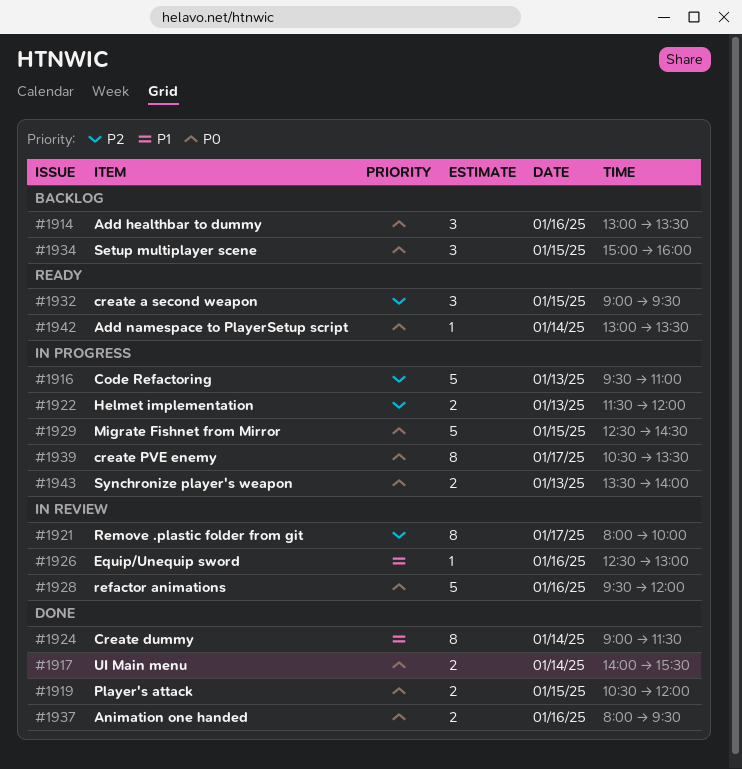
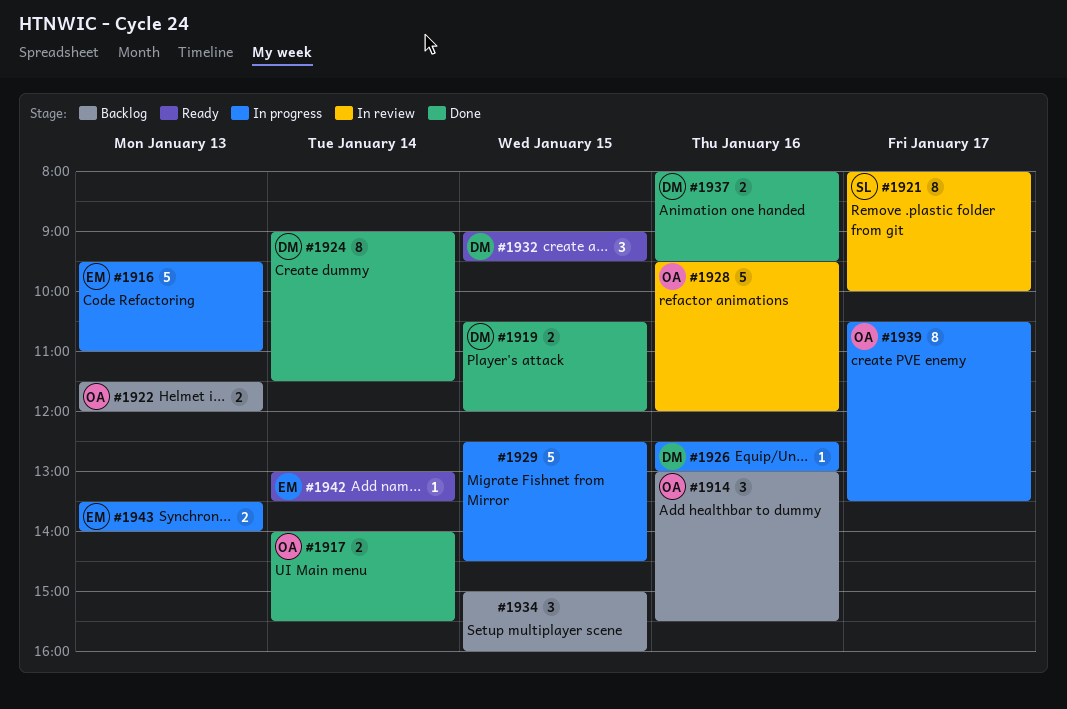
#1914, ends: 13:30 -> 15:30
#1922, status: In progress -> Backlog
#1926, status: In review -> In progress

